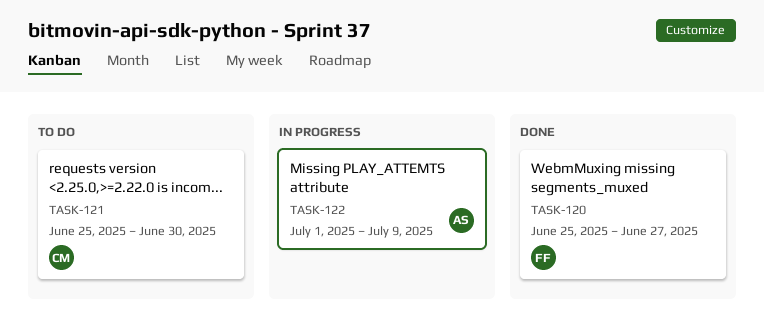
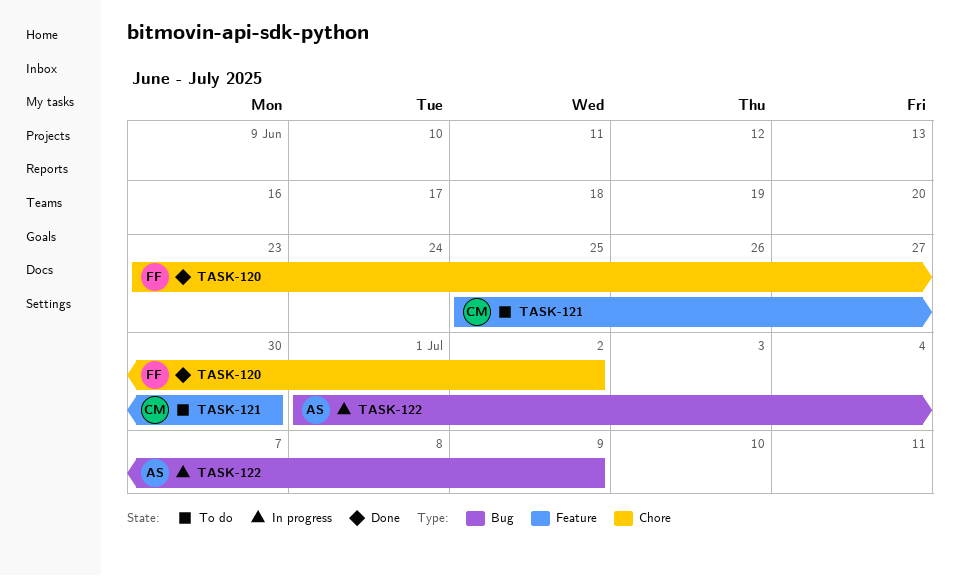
TASK-120, start: Jun 25 -> Jun 23
TASK-120, due: Jun 27 -> Jul 2

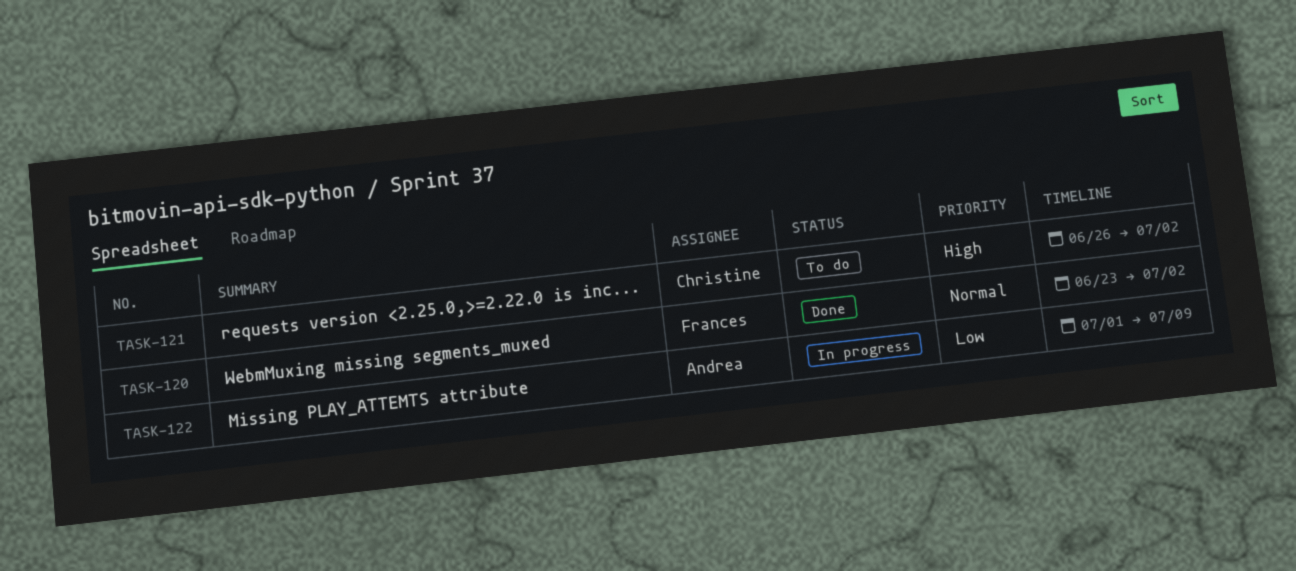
TASK-121, start: Jun 25 -> Jun 26
TASK-121, due: Jun 30 -> Jul 2

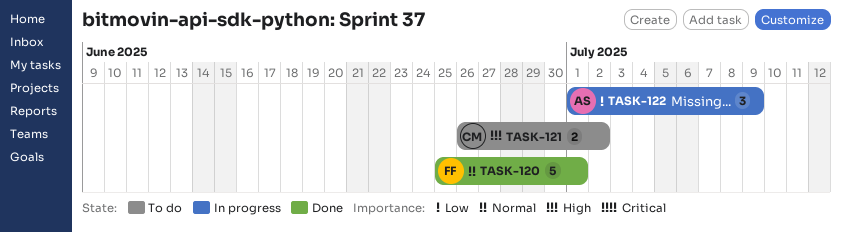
TASK-120, start: Jun 23 -> Jun 25
TASK-120, due: Jul 2 -> Jul 1

